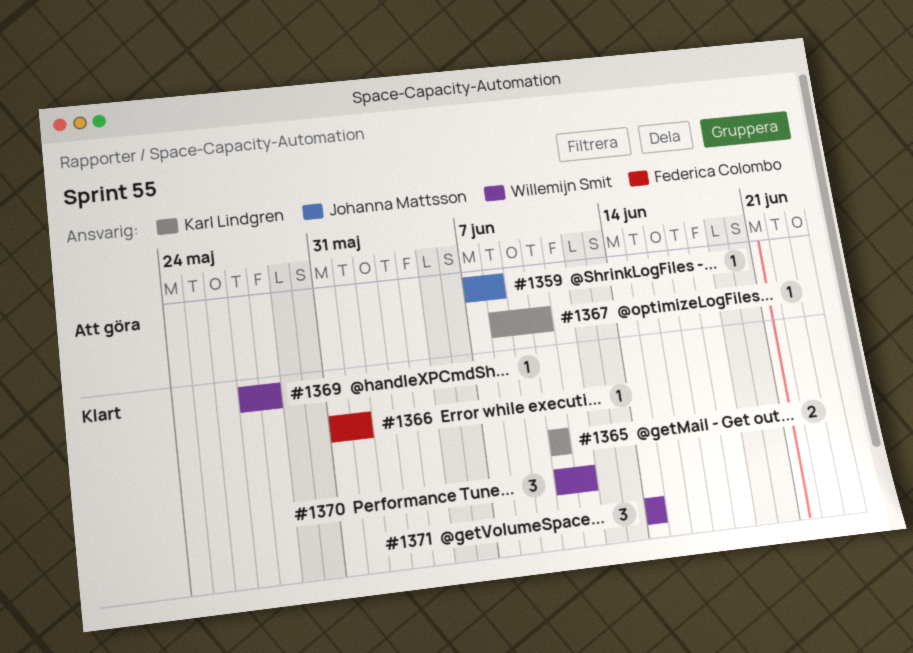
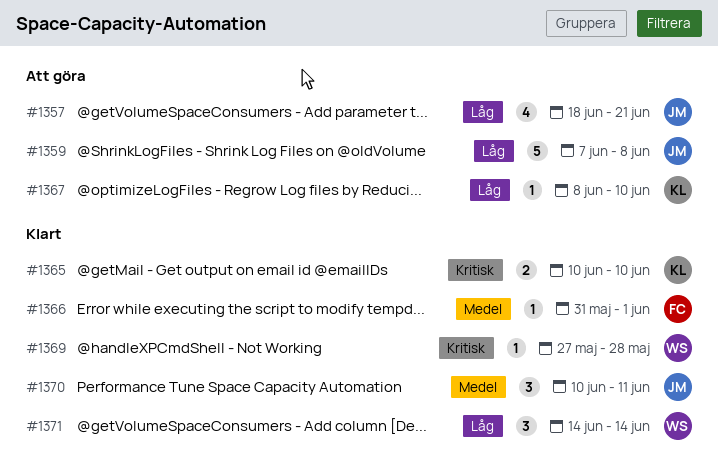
#1357: none -> present
#1359, estimate: 1 -> 5
#1370, owner: Willemijn Smit -> Johanna Mattsson

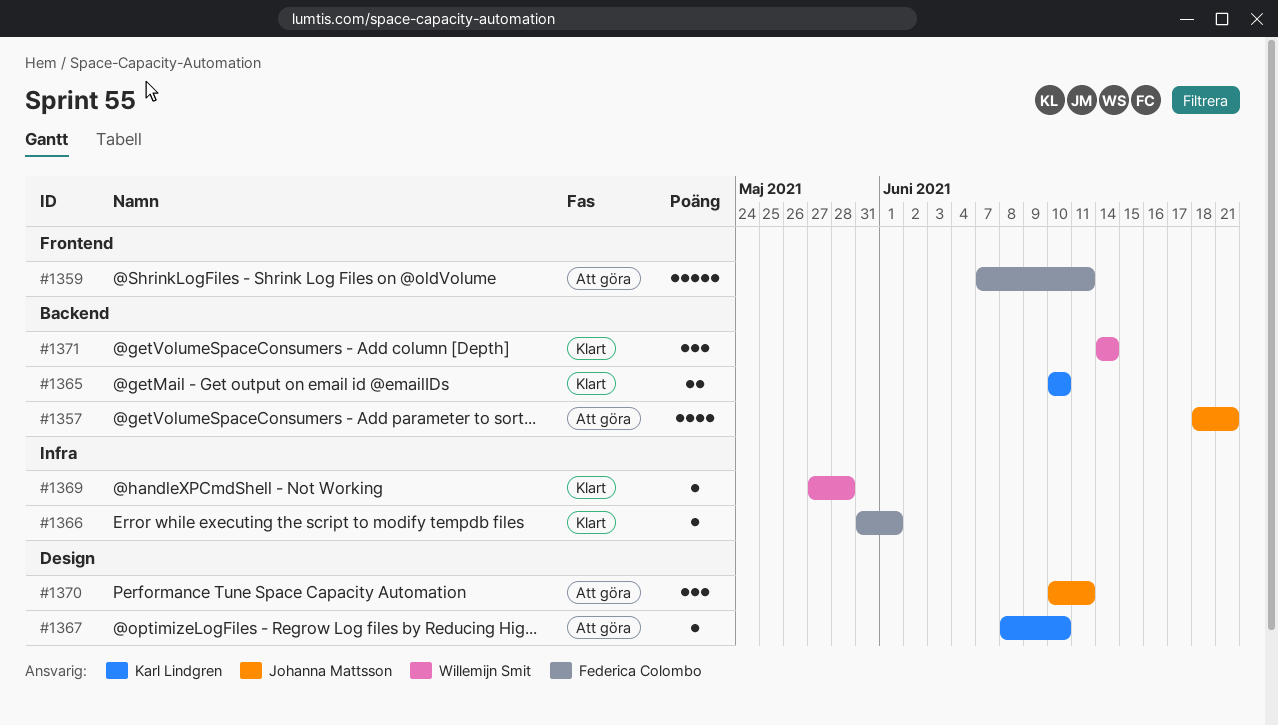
#1359, owner: Johanna Mattsson -> Federica Colombo
#1359, due: Jun 8 -> Jun 11
#1370, status: Klart -> Att göra

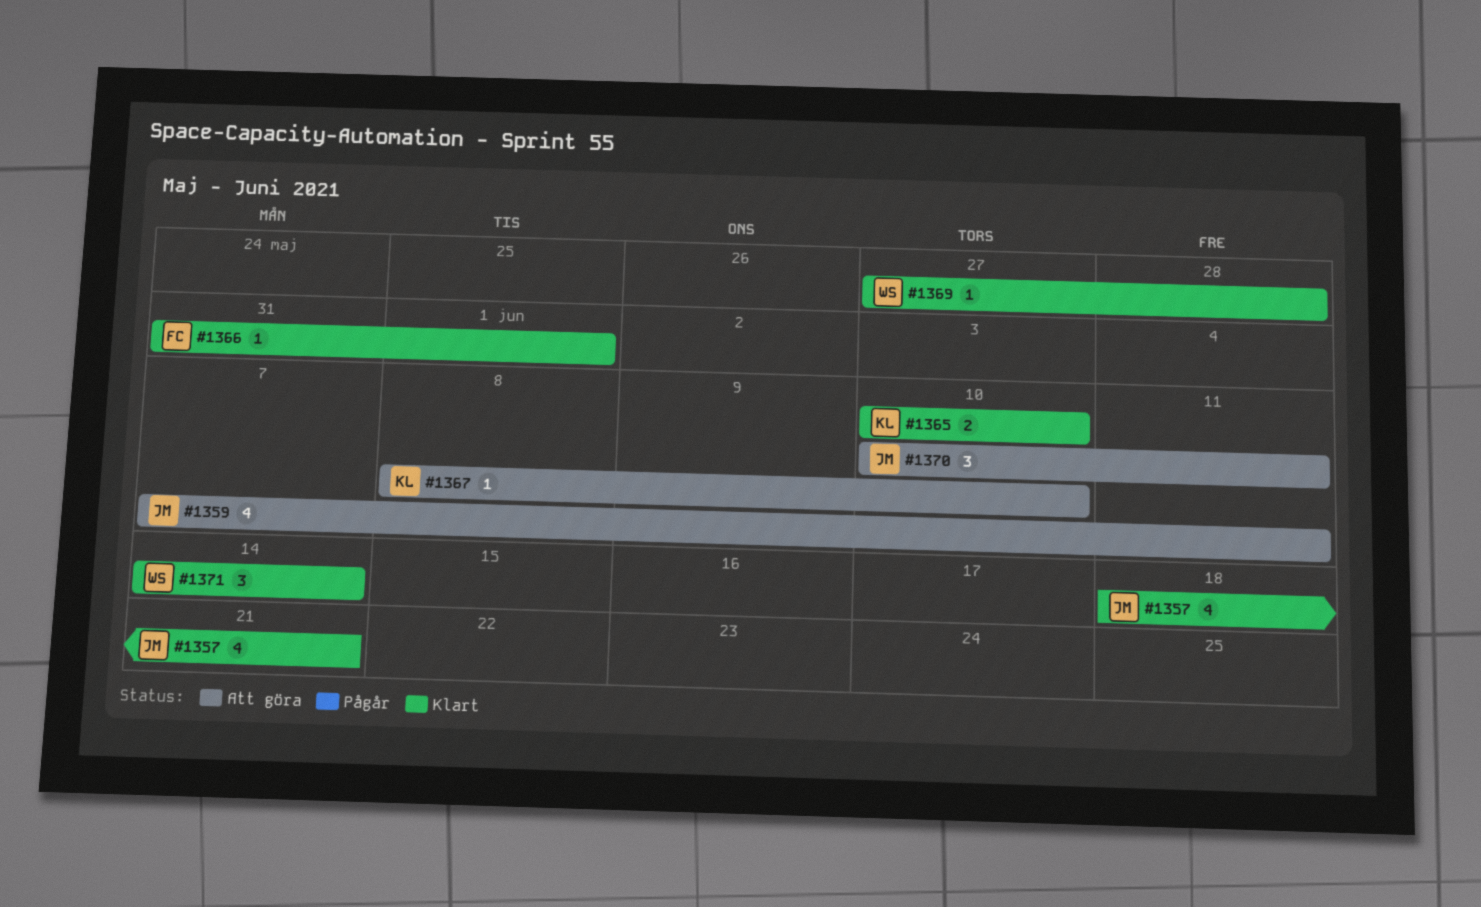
#1357, status: Att göra -> Klart
#1359, owner: Federica Colombo -> Johanna Mattsson
#1359, estimate: 5 -> 4

